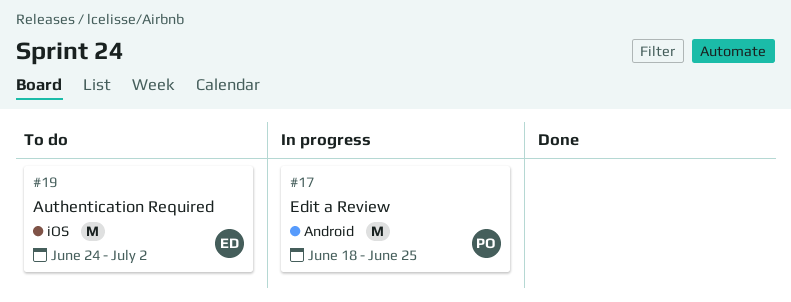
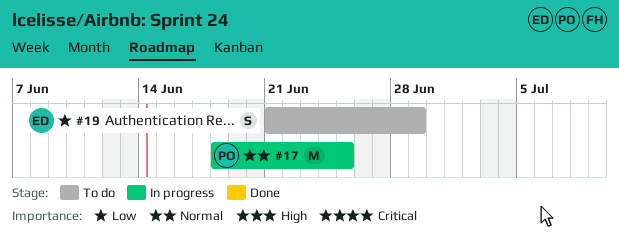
#19, estimate: M -> S
#19, start: Jun 24 -> Jun 21
#19, due: Jul 2 -> Jun 29

